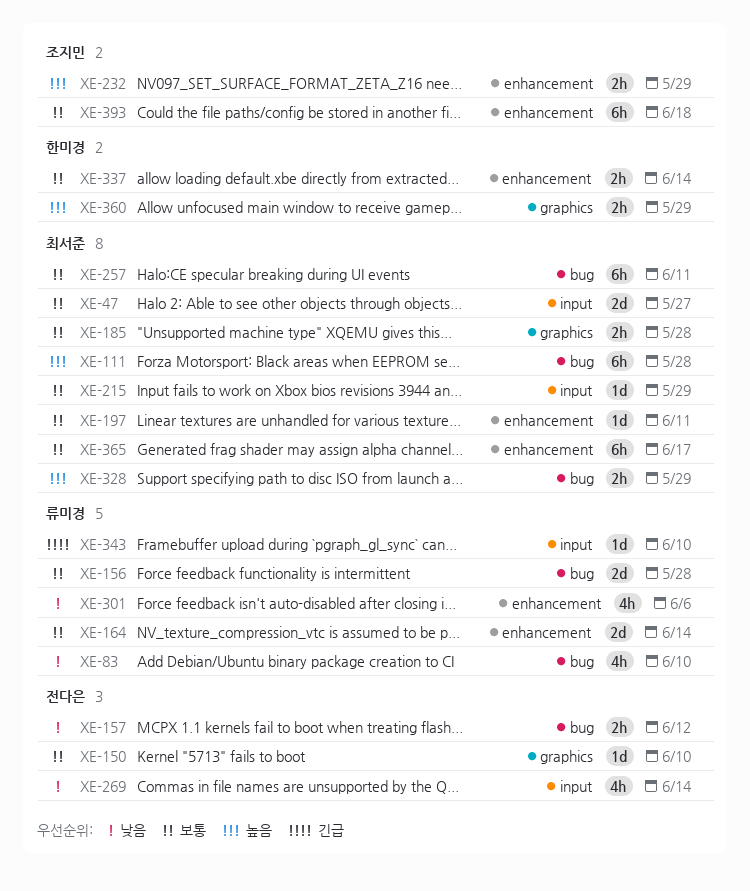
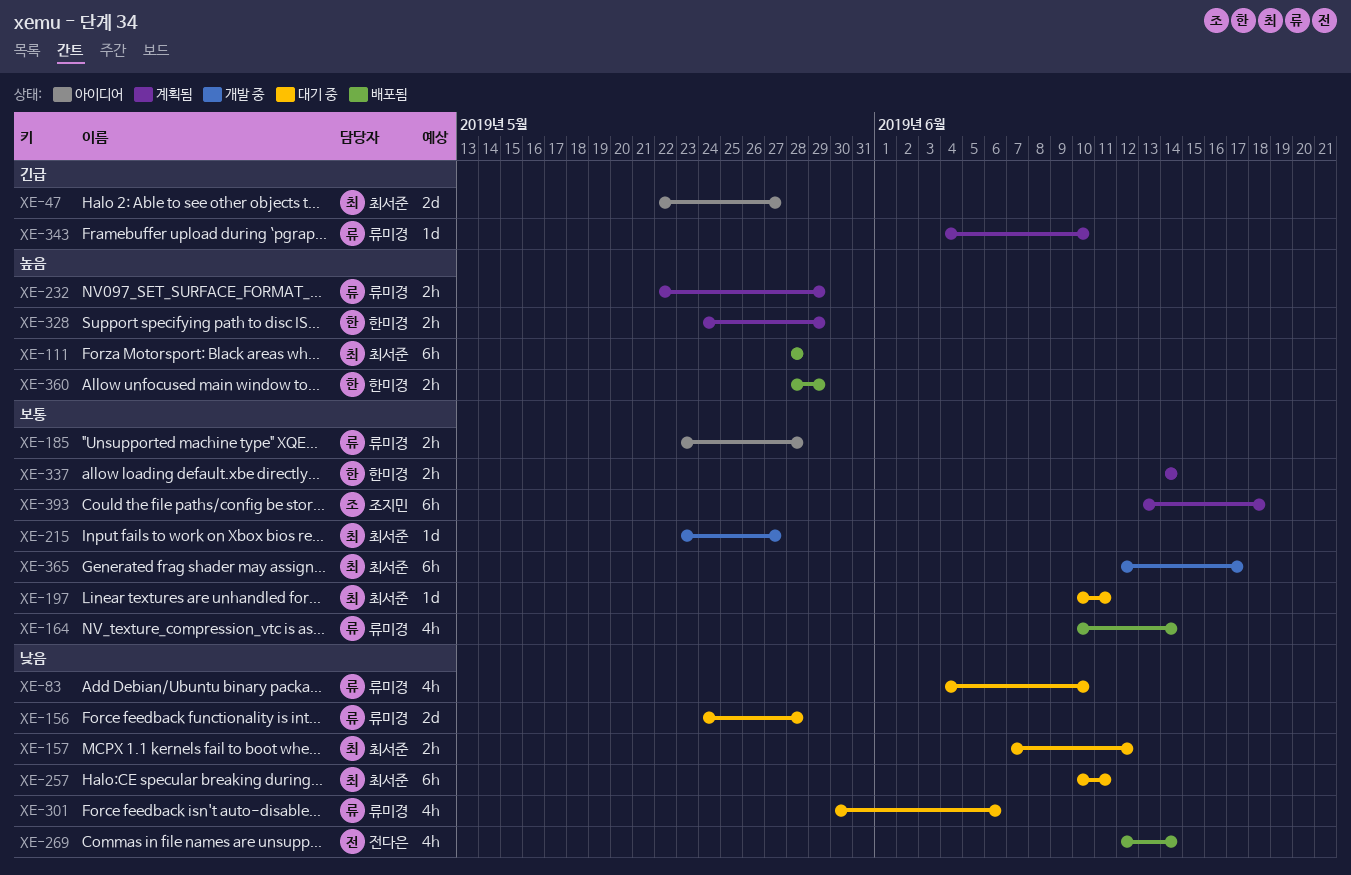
XE-47, priority: 보통 -> 긴급
XE-150: present -> none
XE-156, priority: 보통 -> 낮음
XE-157, owner: 전다은 -> 최서준
XE-164, estimate: 2d -> 4h
XE-185, owner: 최서준 -> 류미경
XE-215, due: May 29 -> May 27
XE-232, owner: 조지민 -> 류미경
XE-257, priority: 보통 -> 낮음
XE-328, owner: 최서준 -> 한미경

